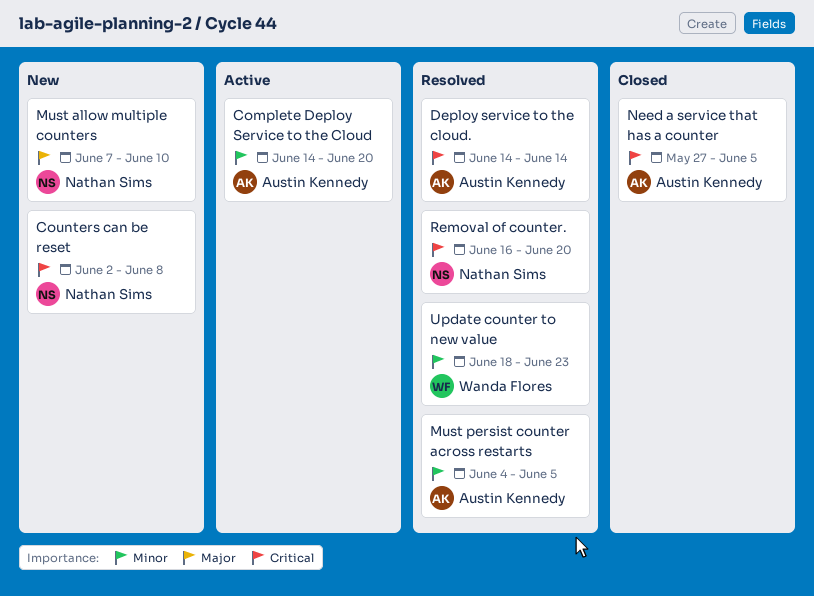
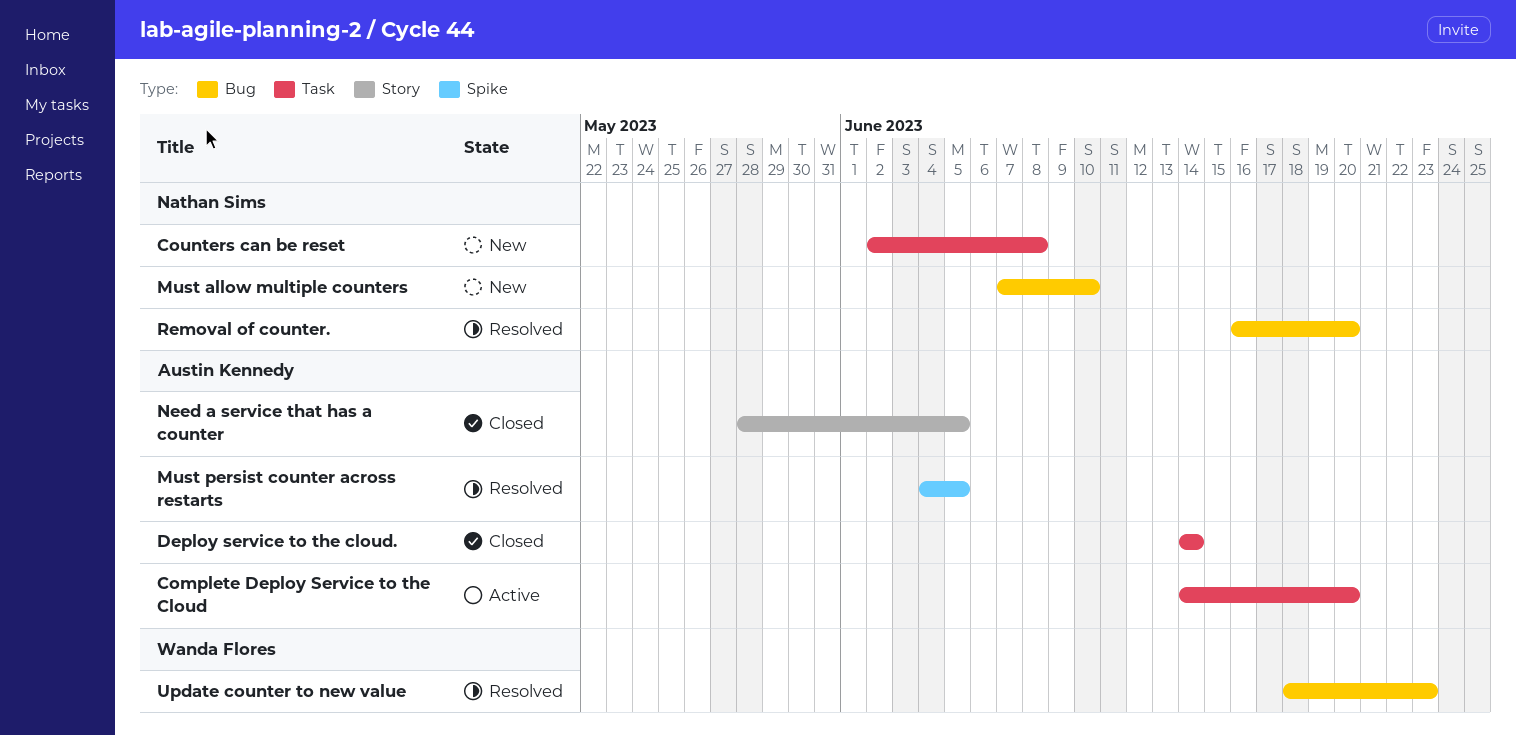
Deploy service to the cloud., status: Resolved -> Closed
Need a service that has a counter, start: May 27 -> May 28

